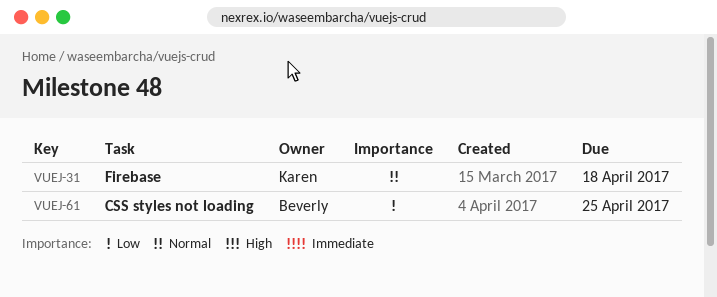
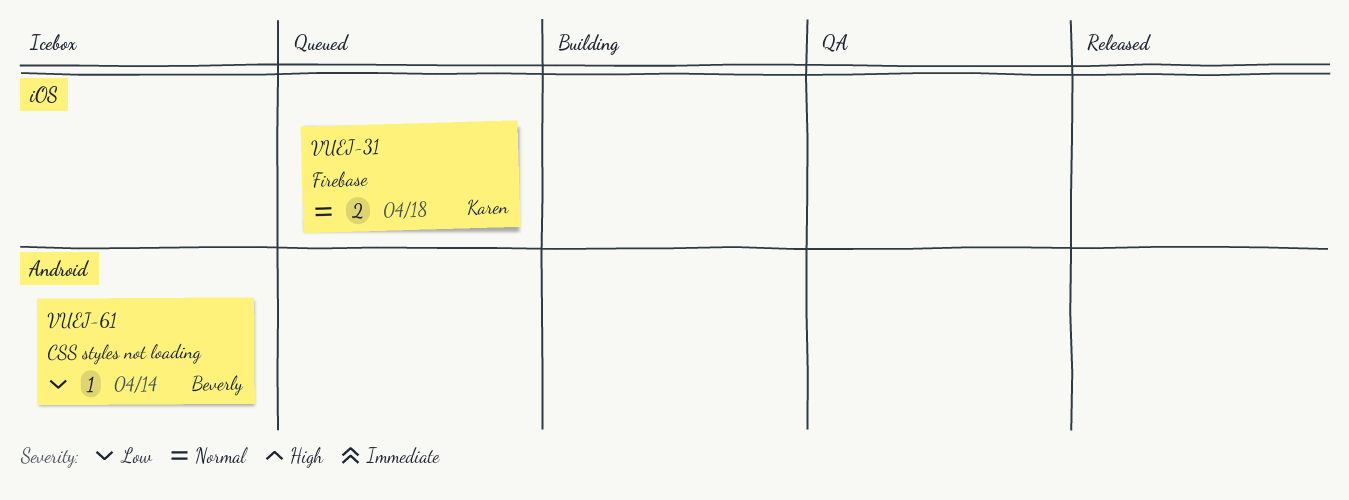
VUEJ-61, due: Apr 25 -> Apr 14

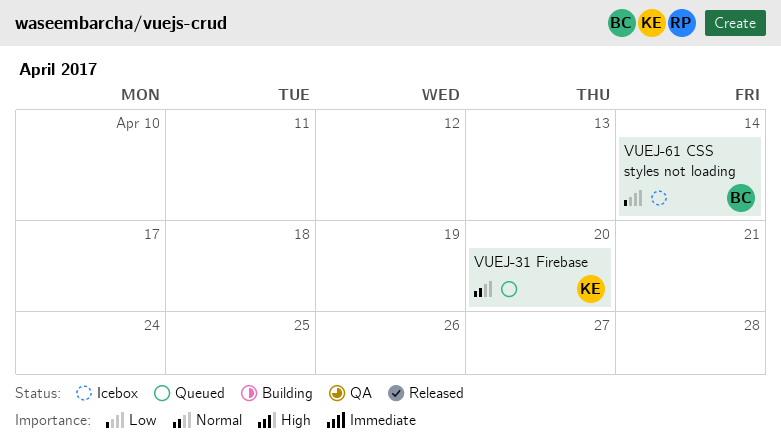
VUEJ-31, due: Apr 18 -> Apr 20

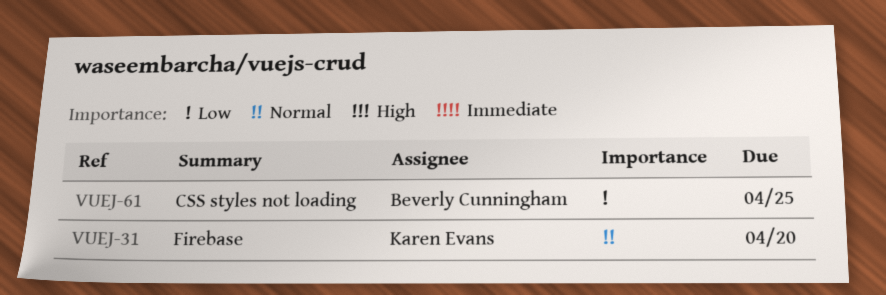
VUEJ-61, due: Apr 14 -> Apr 25

